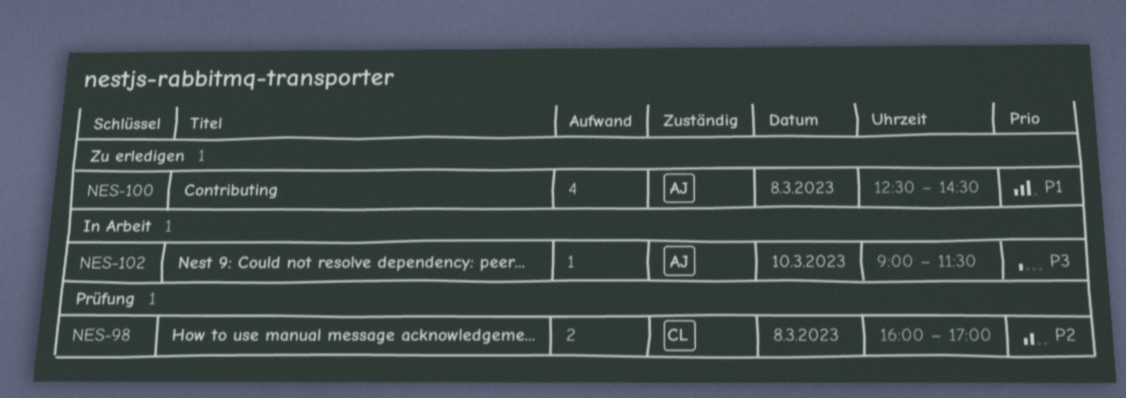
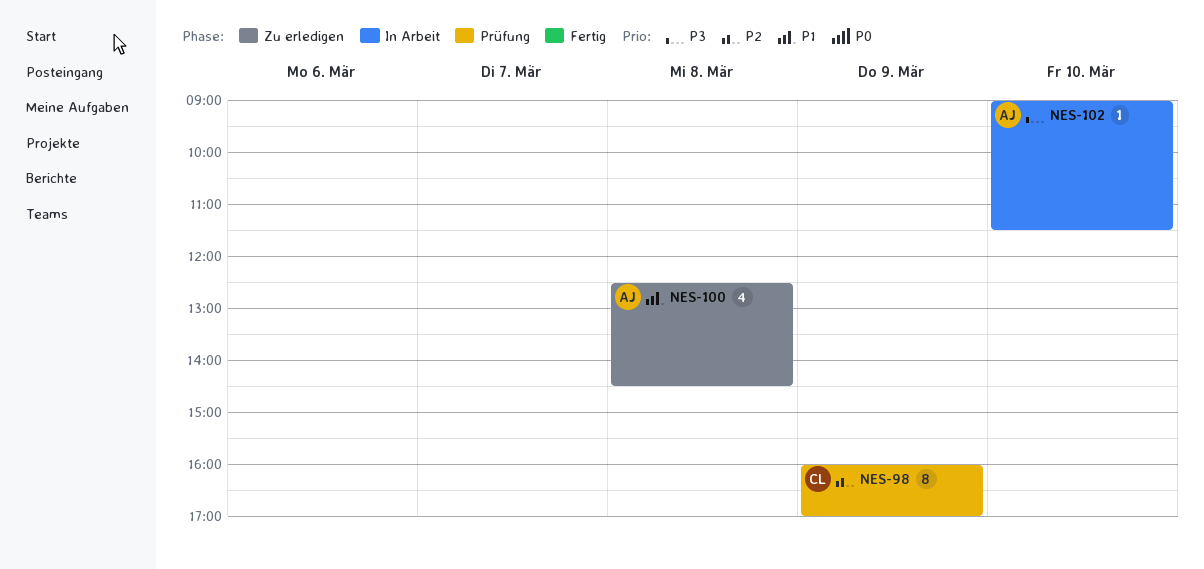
NES-98, estimate: 2 -> 8
NES-98, day: Mar 8 -> Mar 9

